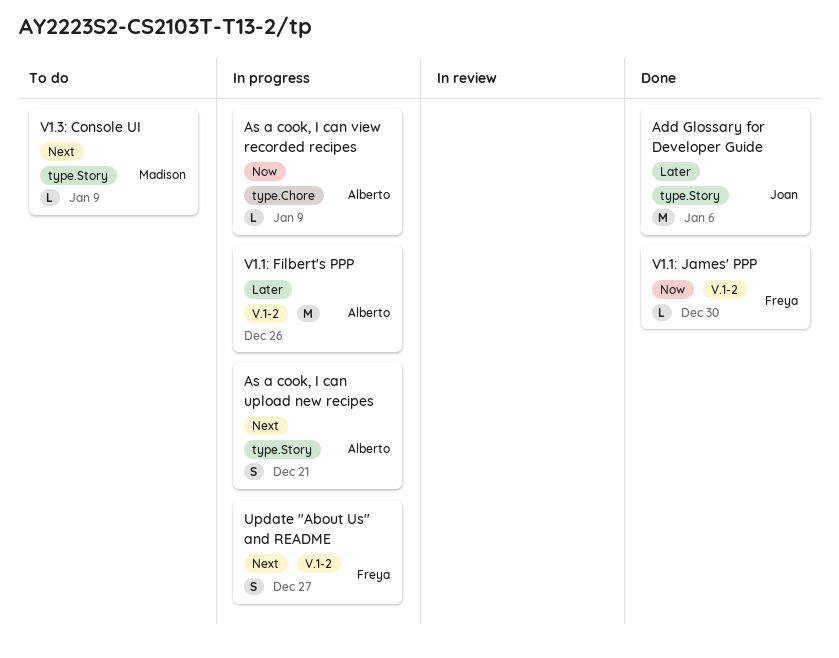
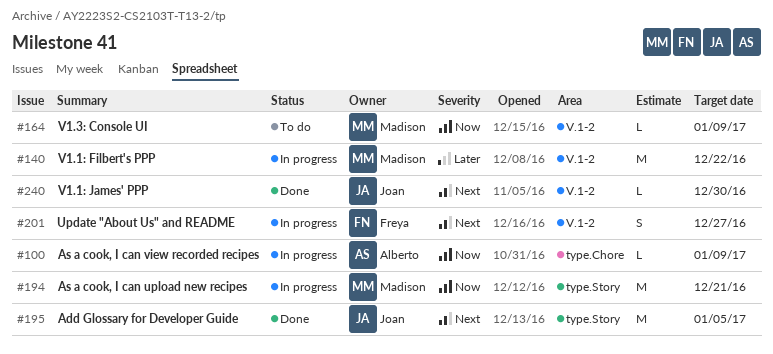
Add Glossary for Developer Guide, priority: Later -> Next
Add Glossary for Developer Guide, due: Jan 6 -> Jan 5
As a cook, I can upload new recipes, owner: Alberto -> Madison
As a cook, I can upload new recipes, priority: Next -> Now
As a cook, I can upload new recipes, estimate: S -> M
V1.1: Filbert's PPP, owner: Alberto -> Madison
V1.1: Filbert's PPP, due: Dec 26 -> Dec 22
V1.1: James' PPP, owner: Freya -> Joan
V1.1: James' PPP, priority: Now -> Next
V1.3: Console UI, priority: Next -> Now
V1.3: Console UI, label: type.Story -> V.1-2

